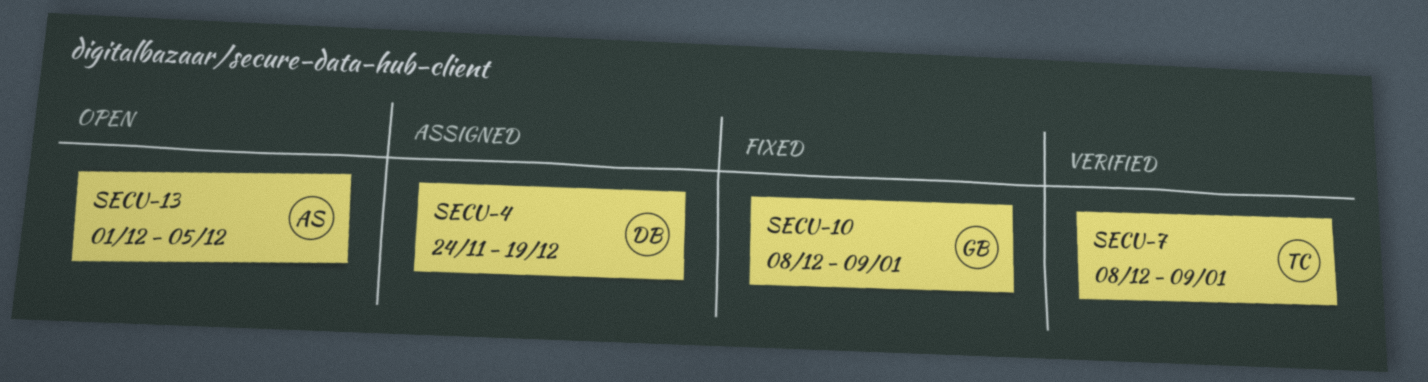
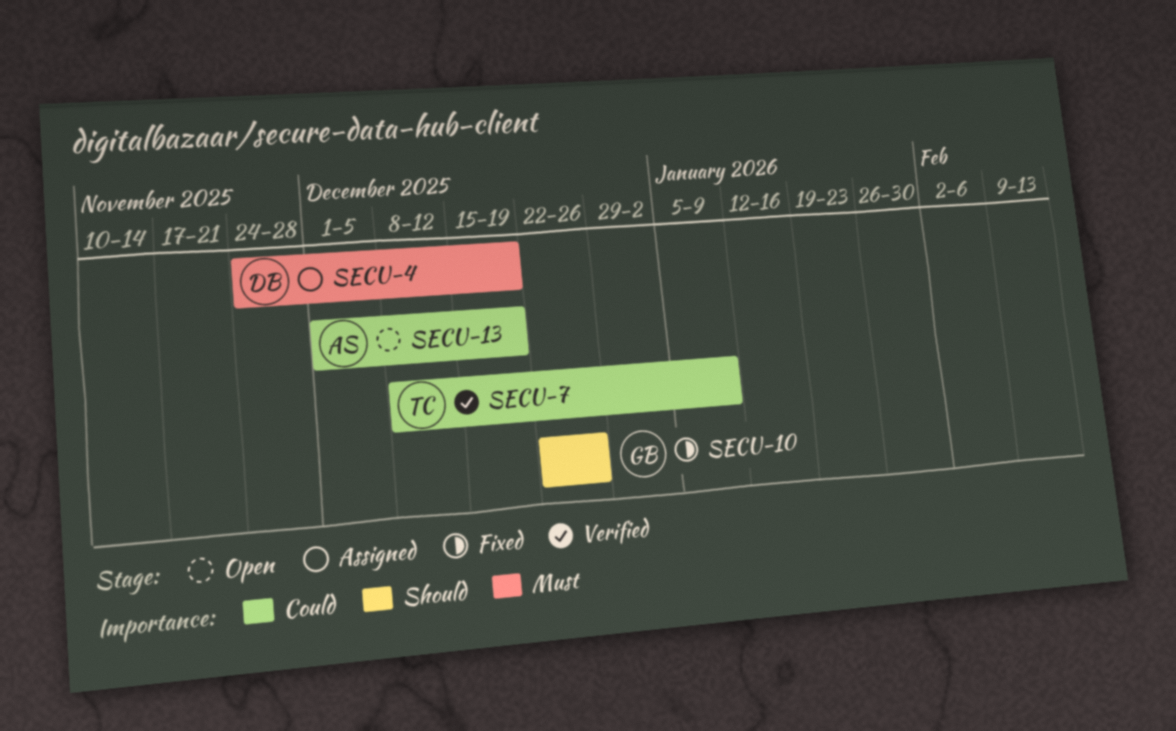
SECU-10, start: Dec 8 -> Dec 22
SECU-10, due: Jan 9 -> Dec 26
SECU-13, due: Dec 5 -> Dec 19

